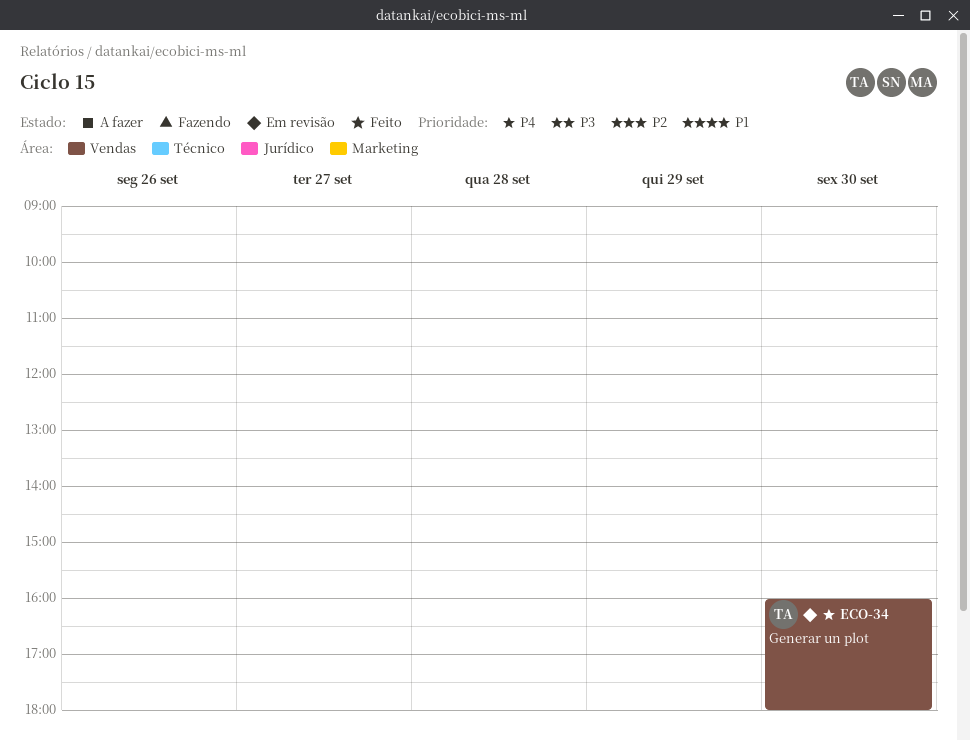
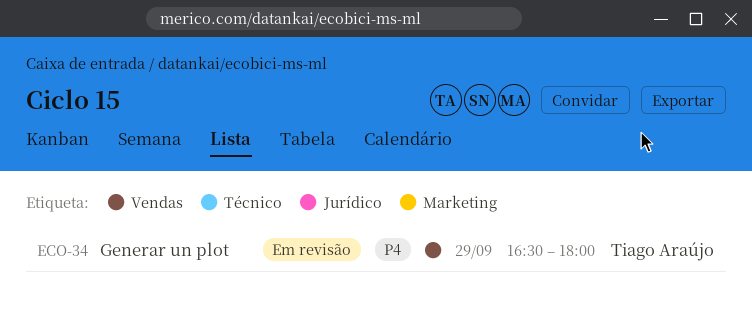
ECO-34, day: Sep 30 -> Sep 29
ECO-34, begins: 16:00 -> 16:30

